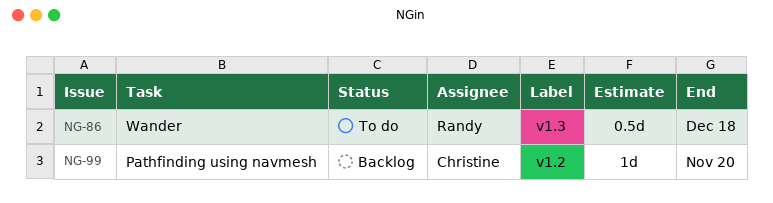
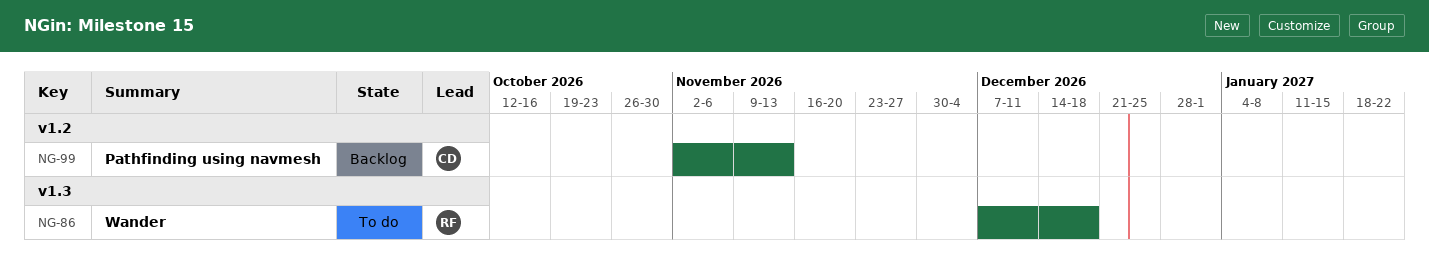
NG-99, due: Nov 20 -> Nov 13

